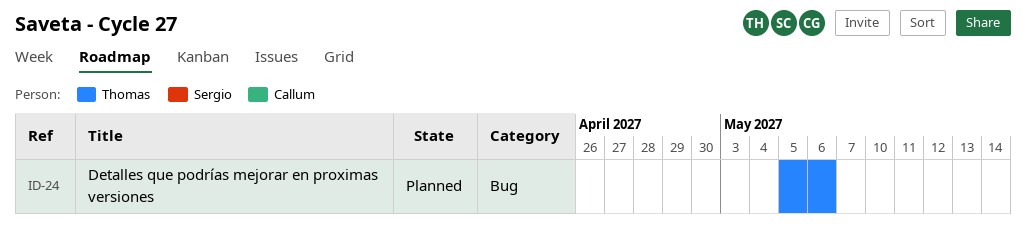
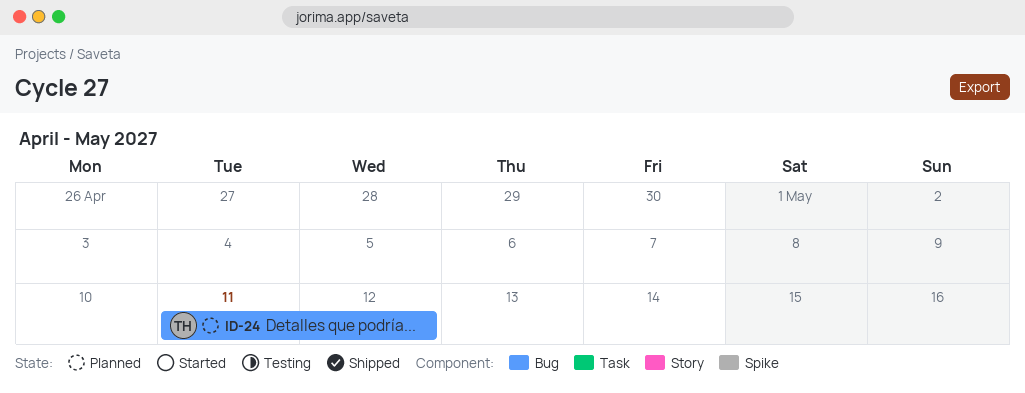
ID-24, start: May 5 -> May 11
ID-24, due: May 6 -> May 12

